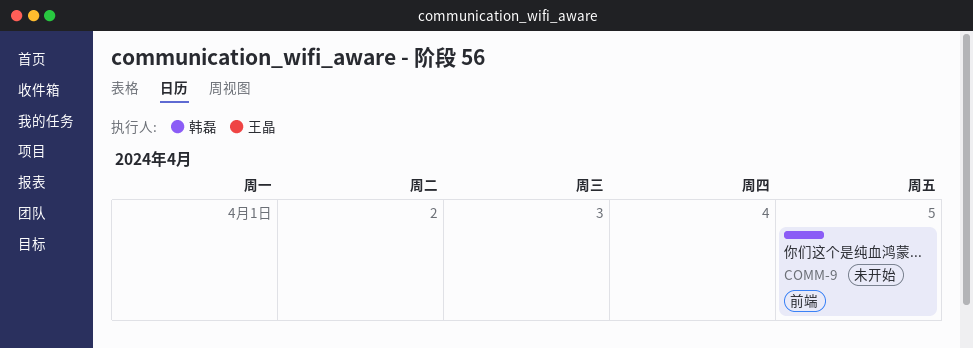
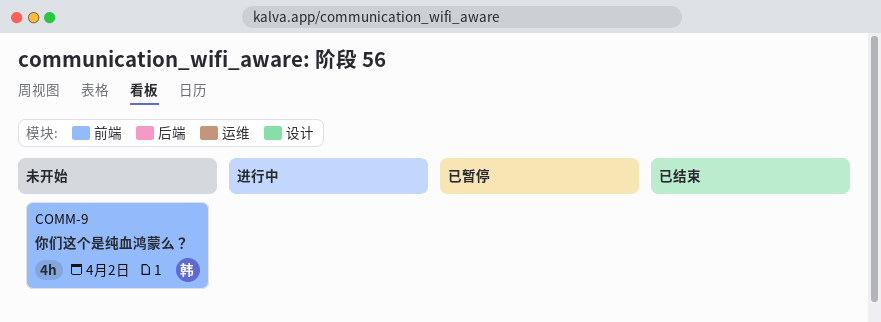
COMM-9, due: Apr 5 -> Apr 2

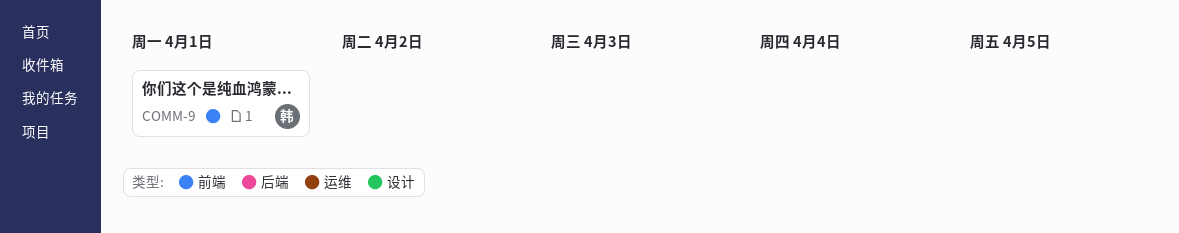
COMM-9, due: Apr 2 -> Apr 1

